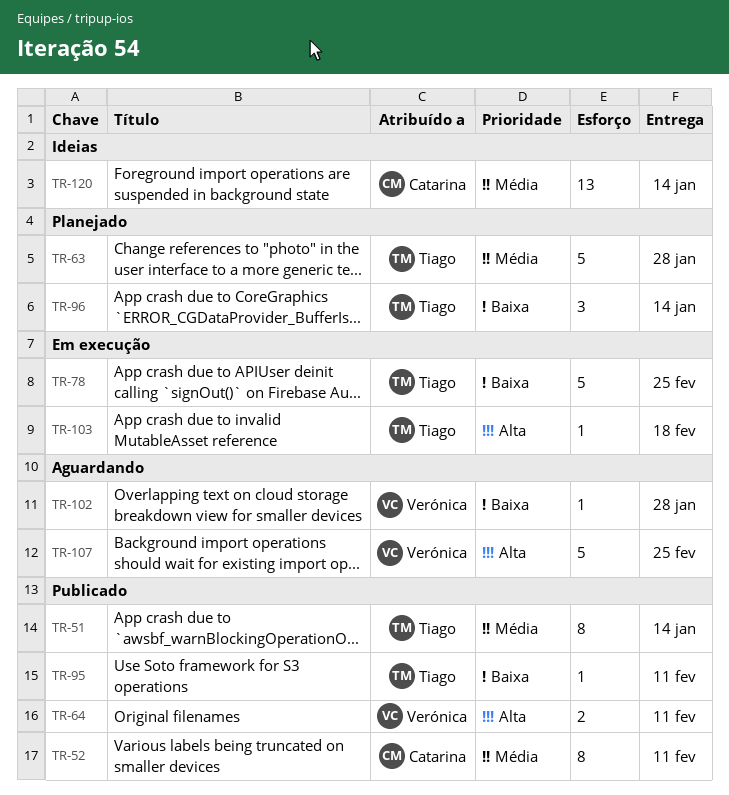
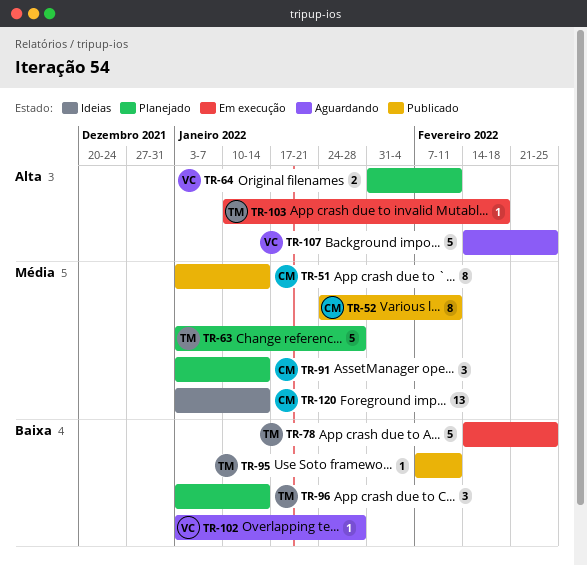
TR-51, owner: Tiago -> Catarina
TR-64, status: Publicado -> Planejado
TR-91: none -> present

